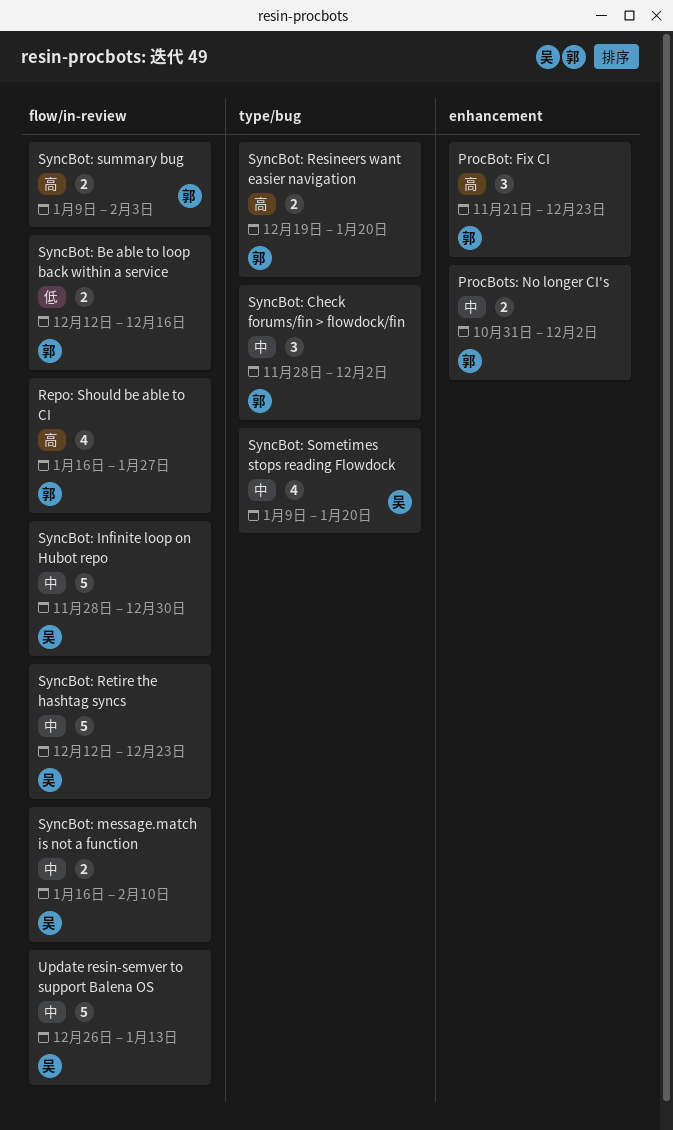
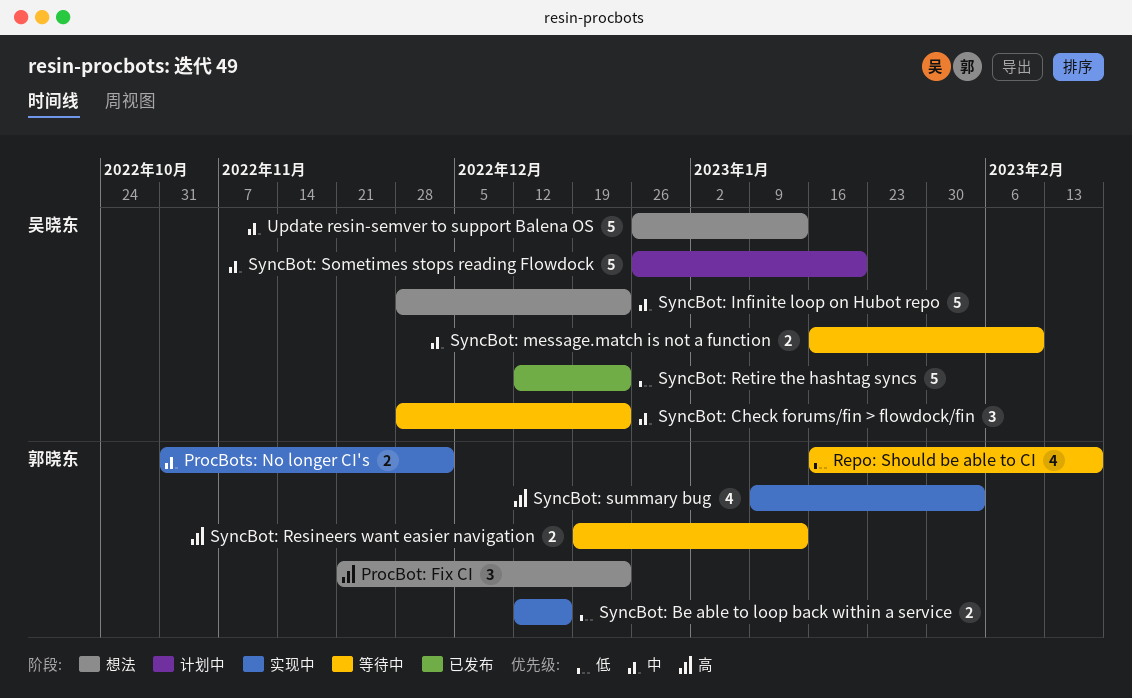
Repo: Should be able to CI, priority: 高 -> 低
Repo: Should be able to CI, due: Jan 27 -> Feb 17
SyncBot: Check forums/fin > flowdock/fin, owner: 郭晓东 -> 吴晓东
SyncBot: Check forums/fin > flowdock/fin, due: Dec 2 -> Dec 23
SyncBot: Infinite loop on Hubot repo, due: Dec 30 -> Dec 23
SyncBot: Resineers want easier navigation, due: Jan 20 -> Jan 13
SyncBot: Retire the hashtag syncs, priority: 中 -> 低
SyncBot: Sometimes stops reading Flowdock, estimate: 4 -> 5
SyncBot: Sometimes stops reading Flowdock, start: Jan 9 -> Dec 26
SyncBot: summary bug, estimate: 2 -> 4

